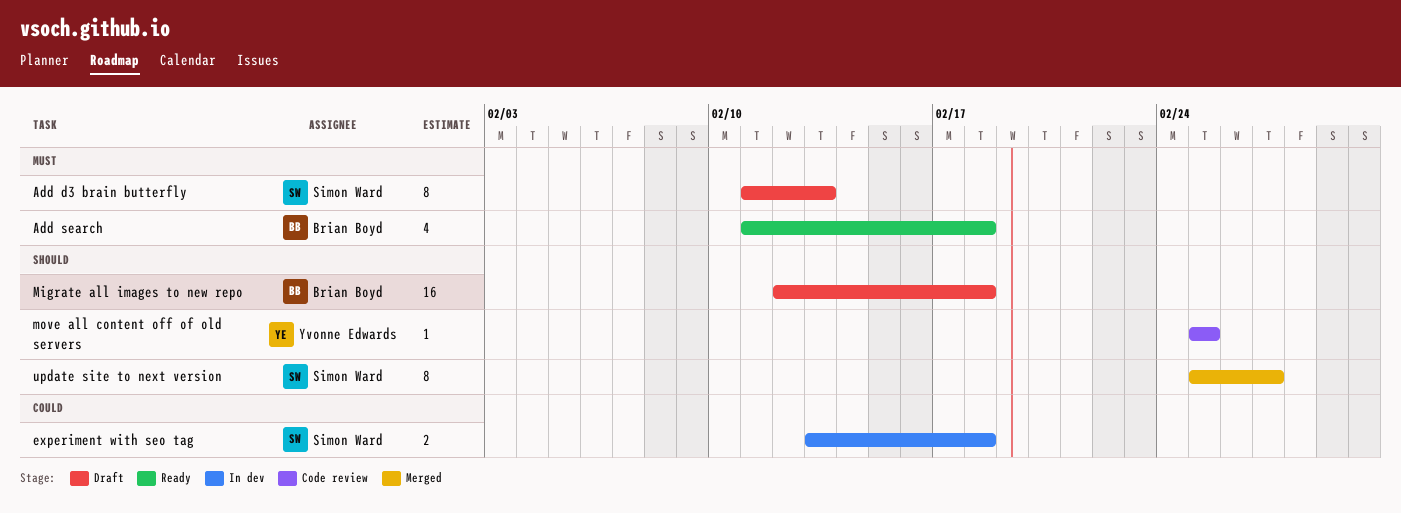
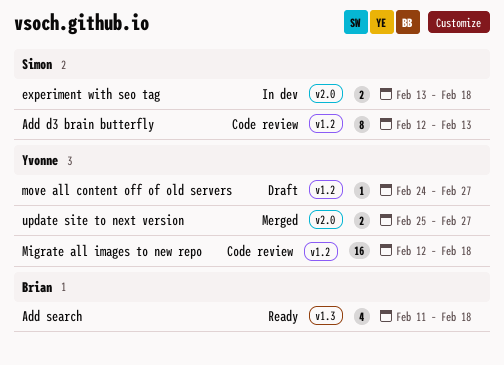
Add d3 brain butterfly, status: Draft -> Code review
Add d3 brain butterfly, start: Feb 11 -> Feb 12
Migrate all images to new repo, status: Draft -> Code review
Migrate all images to new repo, owner: Brian Boyd -> Yvonne Edwards
move all content off of old servers, status: Code review -> Draft
move all content off of old servers, start: Feb 25 -> Feb 24
move all content off of old servers, due: Feb 25 -> Feb 27
update site to next version, owner: Simon Ward -> Yvonne Edwards
update site to next version, estimate: 8 -> 2

